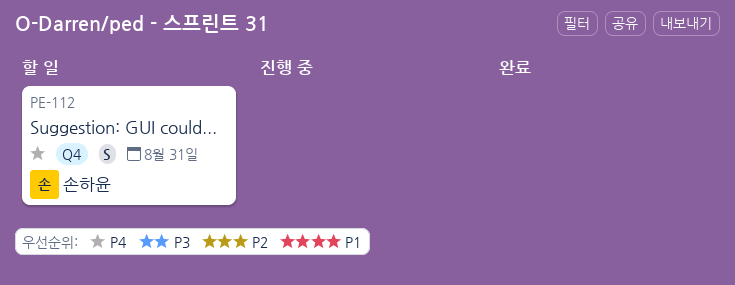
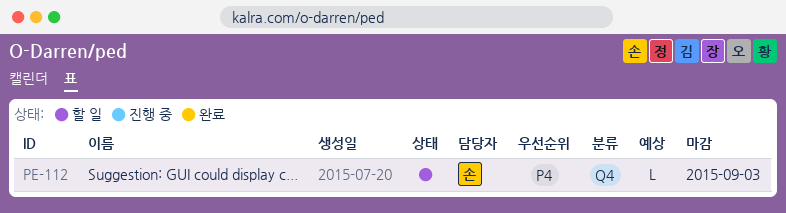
PE-112, estimate: S -> L
PE-112, due: Aug 31 -> Sep 3

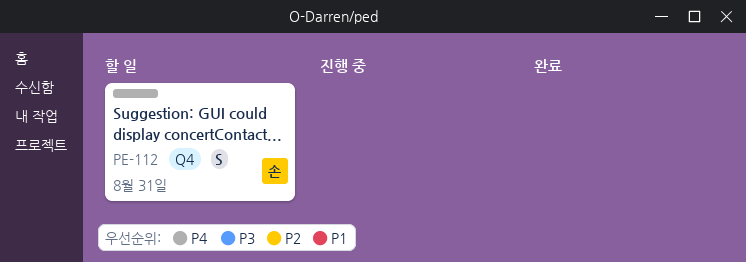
PE-112, estimate: L -> S
PE-112, due: Sep 3 -> Aug 31

